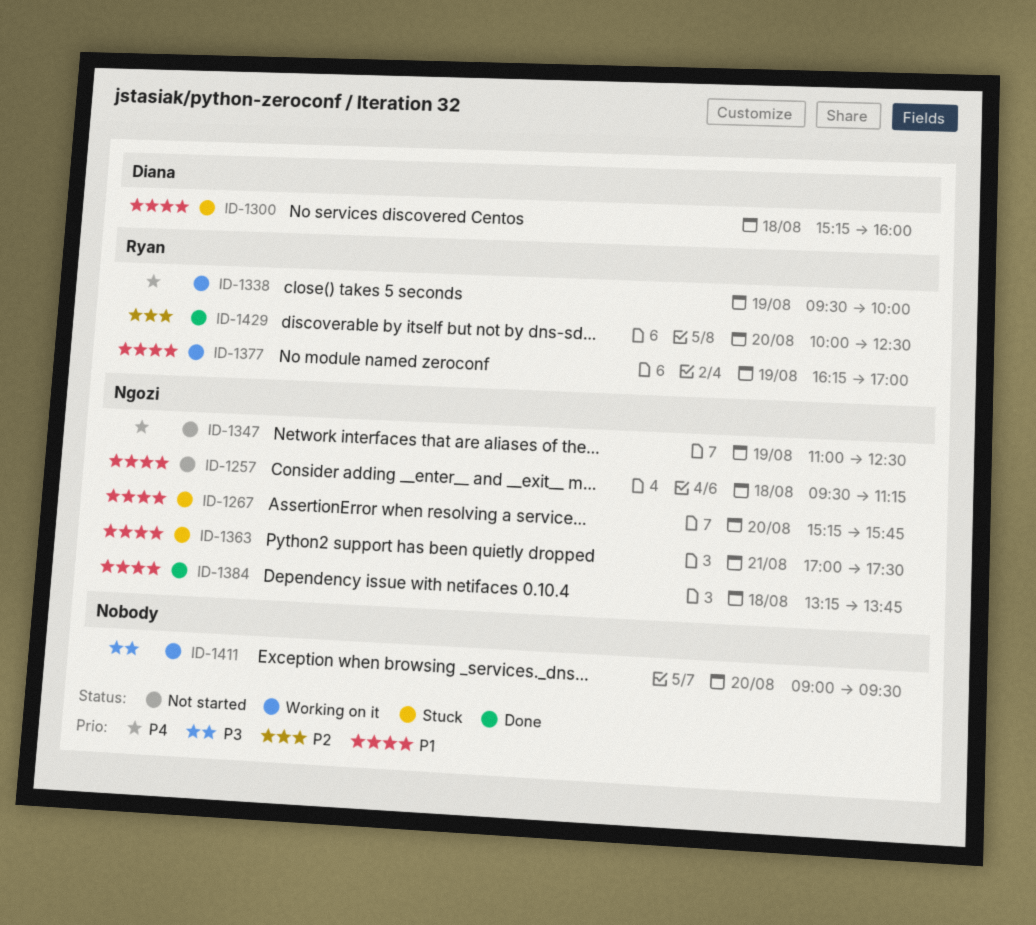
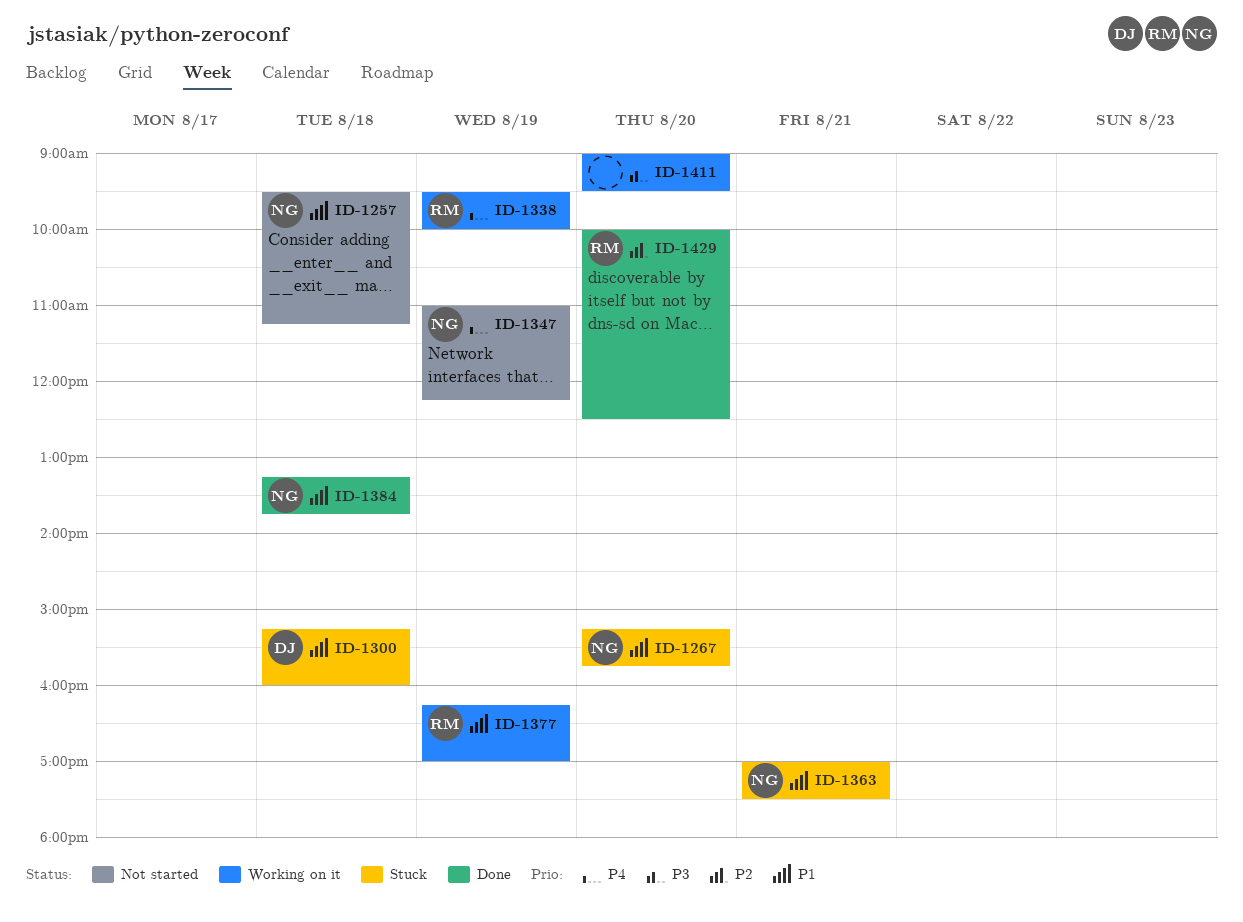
ID-1347, ends: 12:30 -> 12:15

